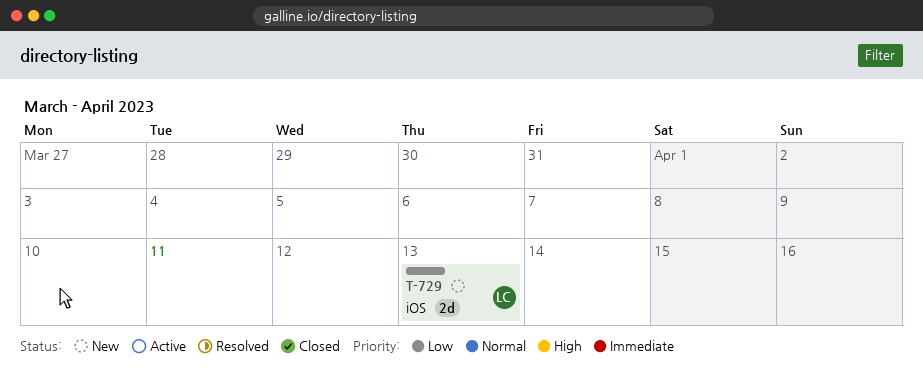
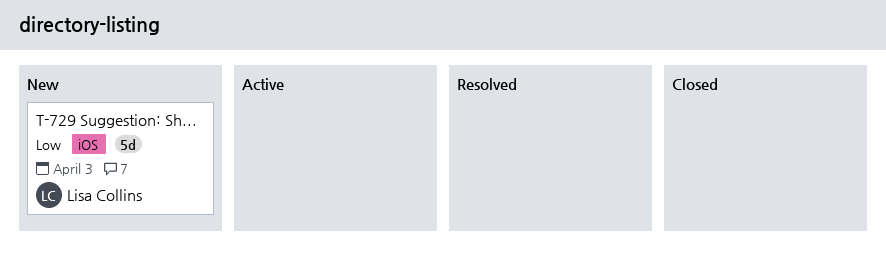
T-729, estimate: 2d -> 5d
T-729, due: Apr 13 -> Apr 3

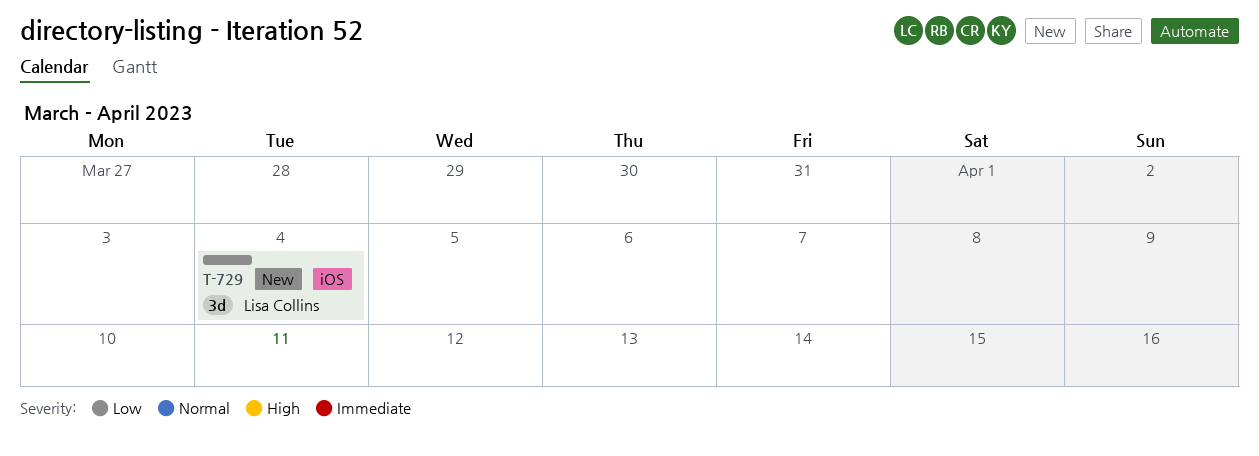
T-729, estimate: 5d -> 3d
T-729, due: Apr 3 -> Apr 4

